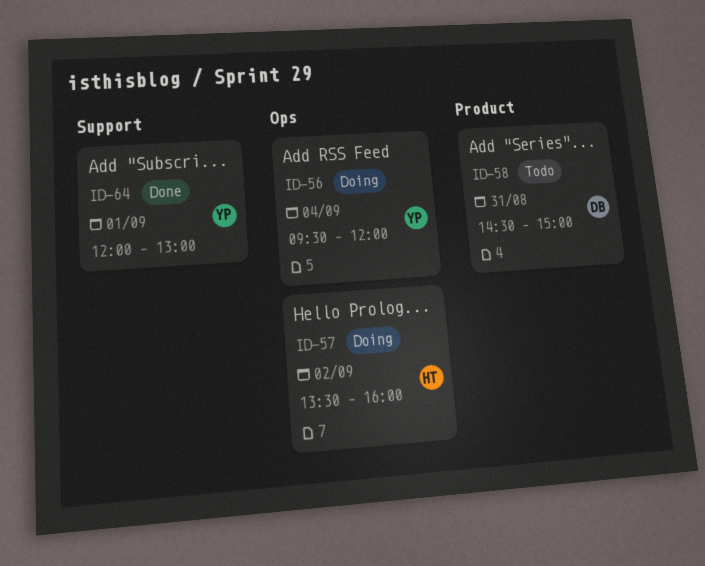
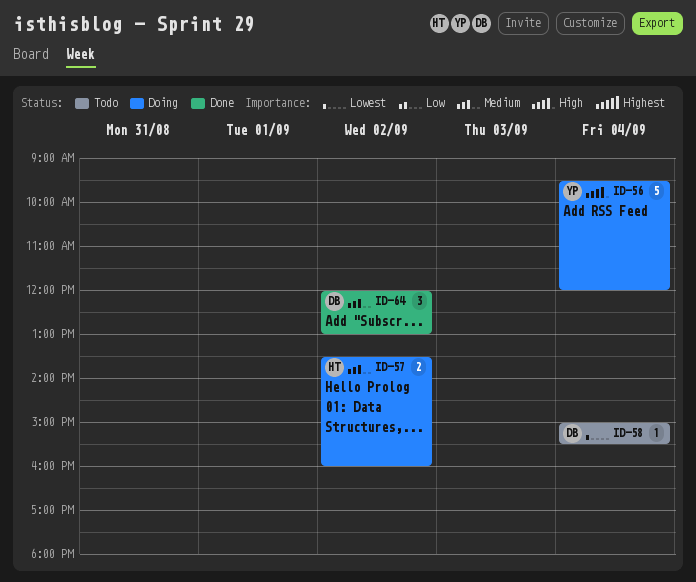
ID-58, day: Aug 31 -> Sep 4
ID-58, begins: 14:30 -> 15:00
ID-58, ends: 15:00 -> 15:30
ID-64, owner: YP -> DB
ID-64, day: Sep 1 -> Sep 2

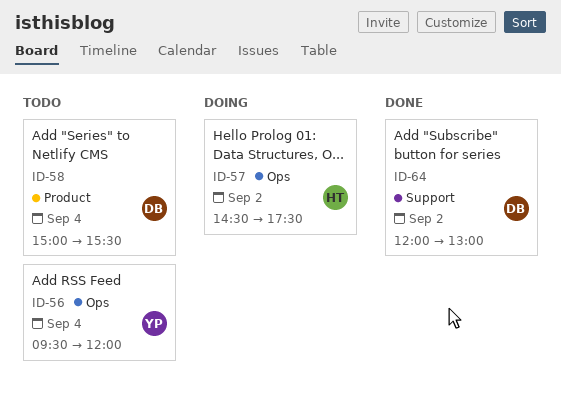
ID-56, status: Doing -> Todo
ID-57, begins: 13:30 -> 14:30
ID-57, ends: 16:00 -> 17:30

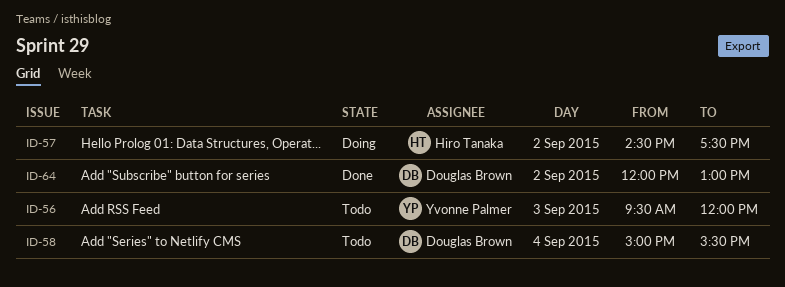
ID-56, day: Sep 4 -> Sep 3

